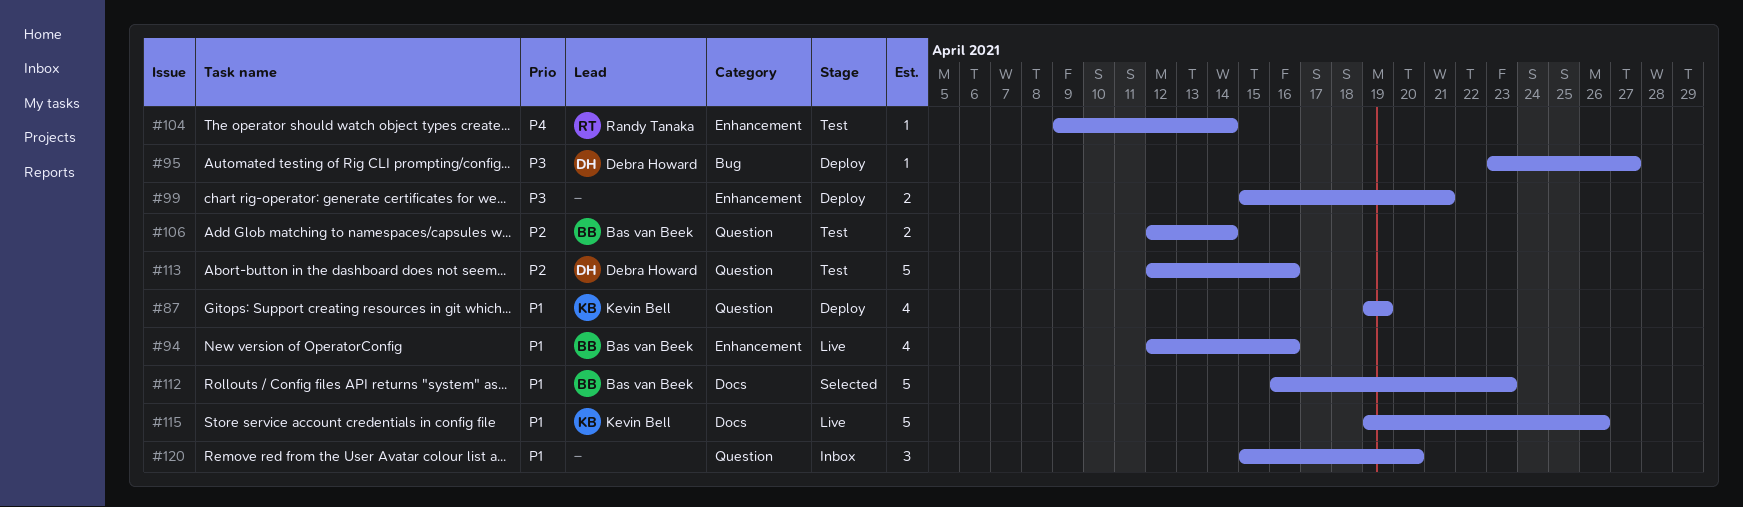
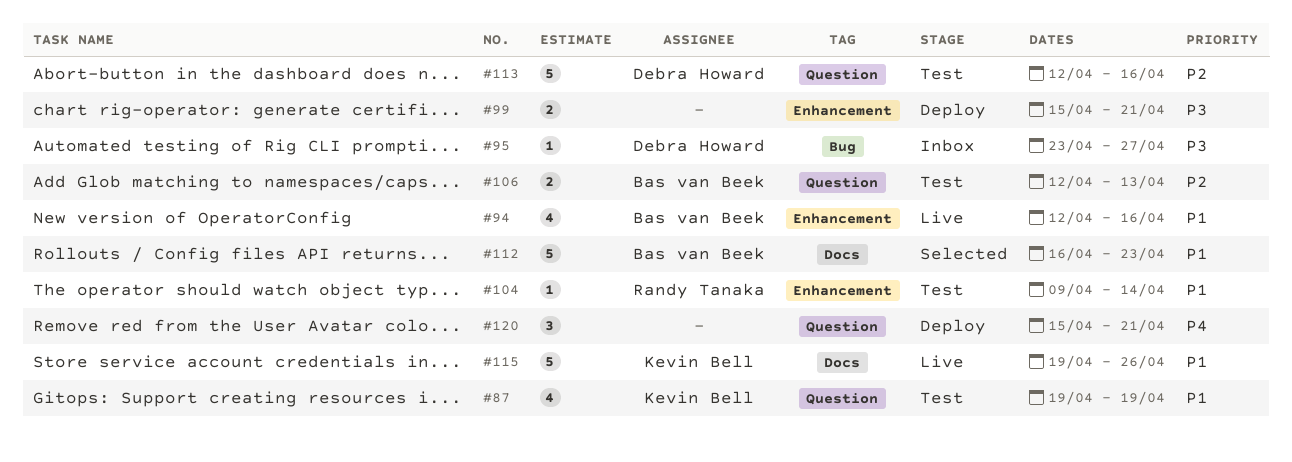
#87, status: Deploy -> Test
#95, status: Deploy -> Inbox
#104, priority: P4 -> P1
#106, due: Apr 14 -> Apr 13
#120, status: Inbox -> Deploy
#120, priority: P1 -> P4
#120, due: Apr 20 -> Apr 21

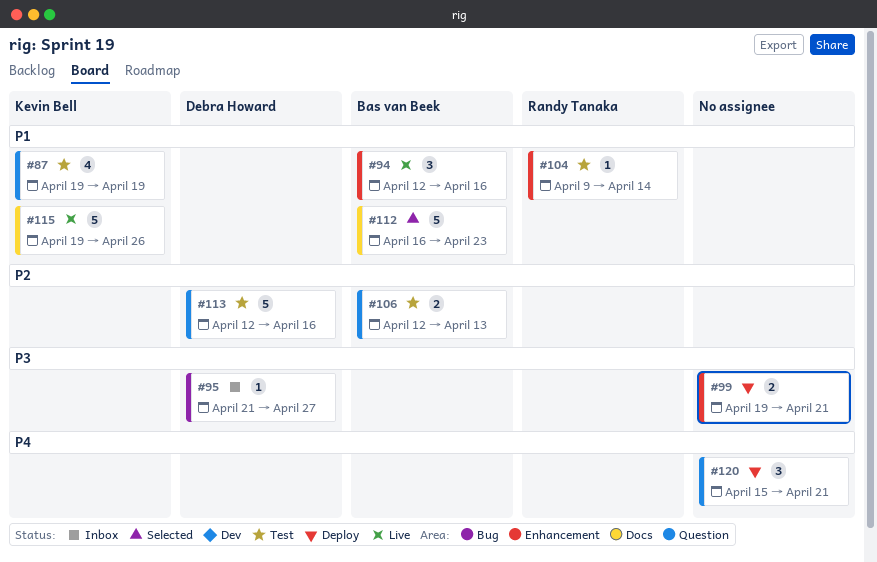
#94, estimate: 4 -> 3
#95, start: Apr 23 -> Apr 21
#99, start: Apr 15 -> Apr 19

